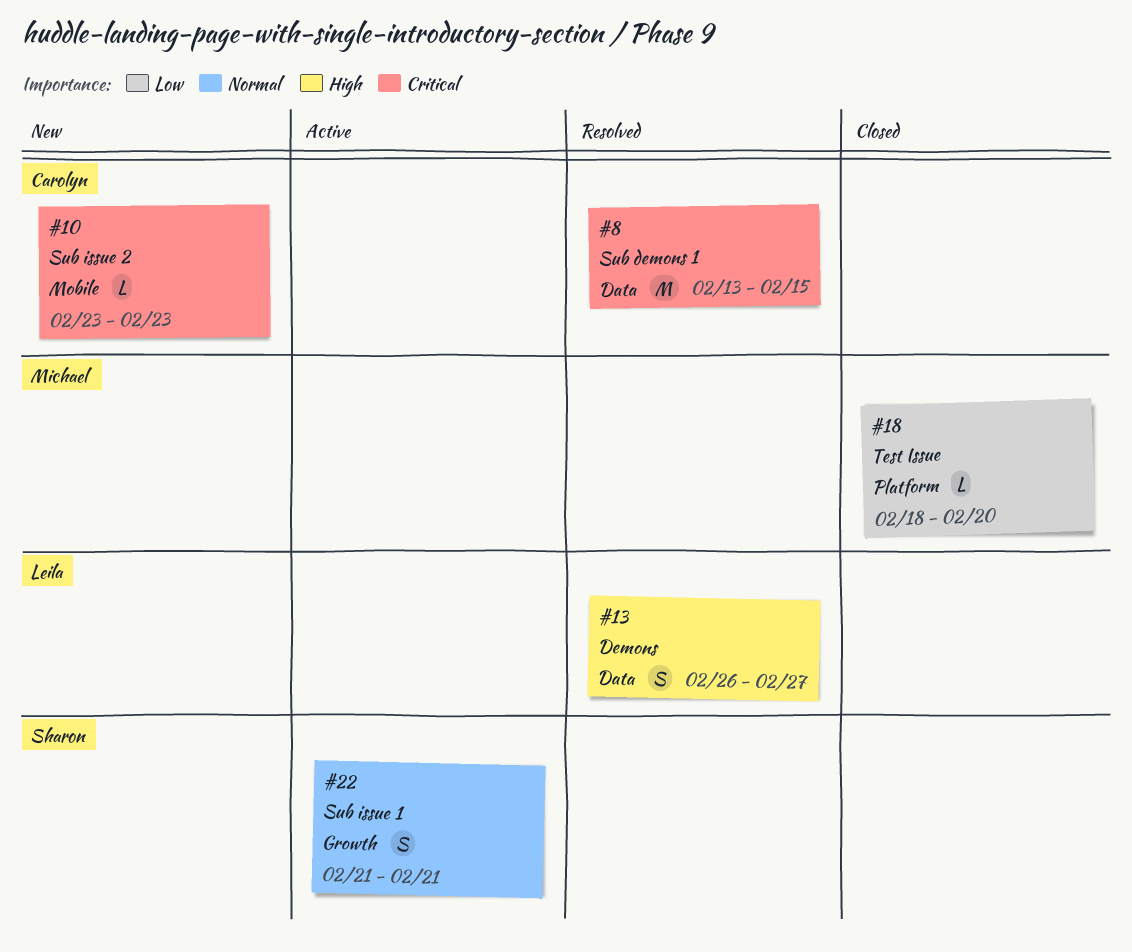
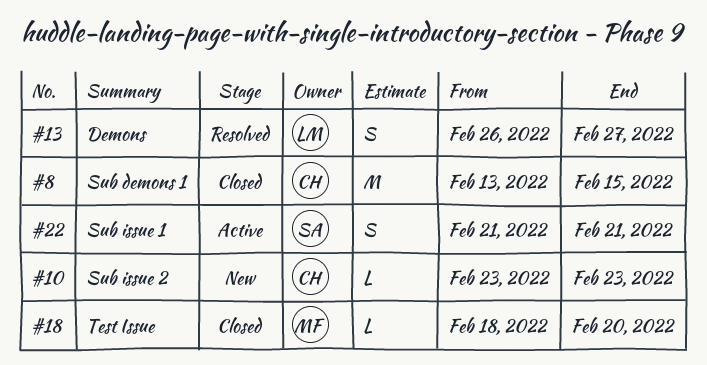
#8, status: Resolved -> Closed

